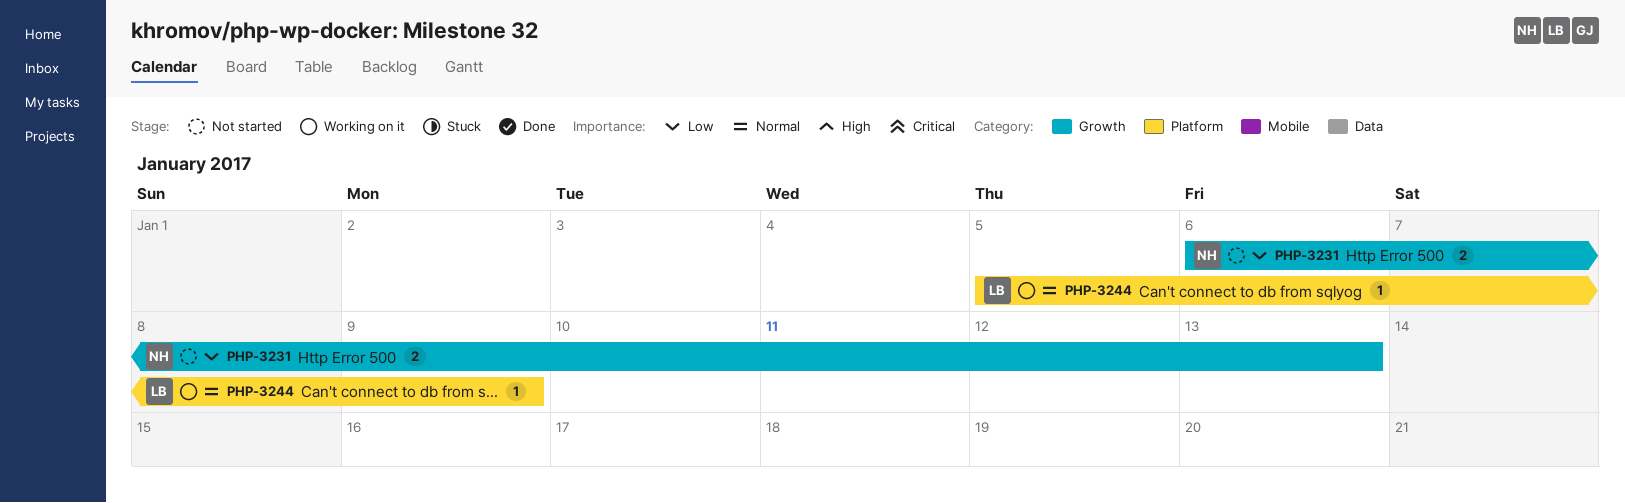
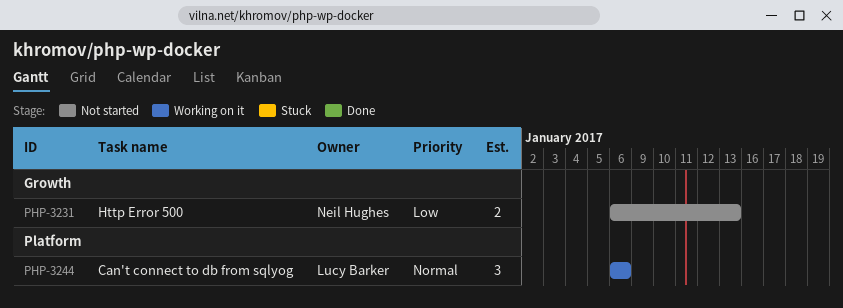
PHP-3244, estimate: 1 -> 3
PHP-3244, start: Jan 5 -> Jan 6
PHP-3244, due: Jan 9 -> Jan 6

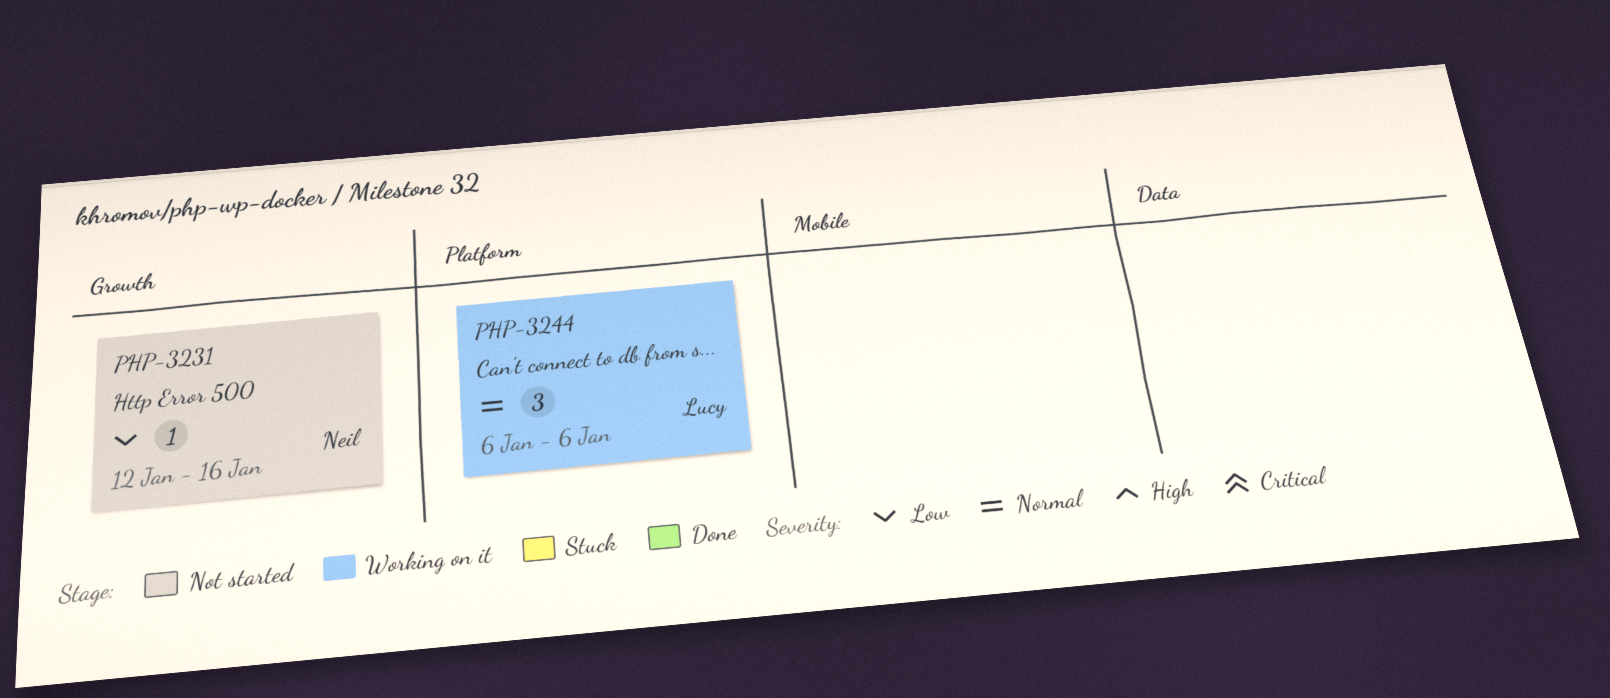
PHP-3231, estimate: 2 -> 1
PHP-3231, start: Jan 6 -> Jan 12
PHP-3231, due: Jan 13 -> Jan 16

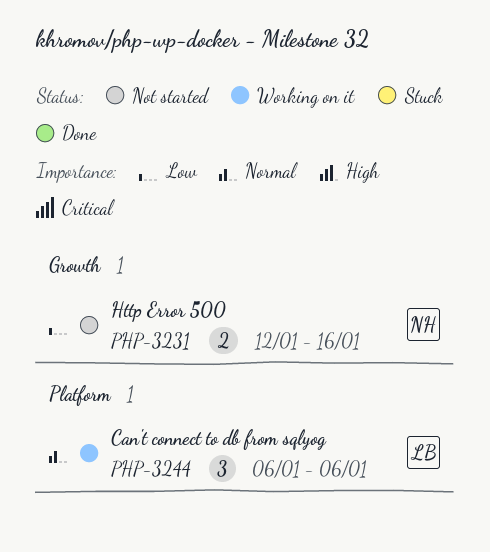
PHP-3231, estimate: 1 -> 2

